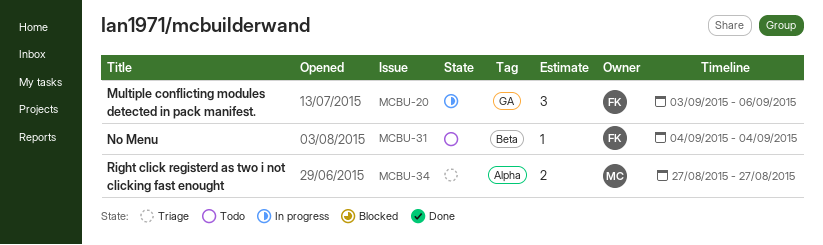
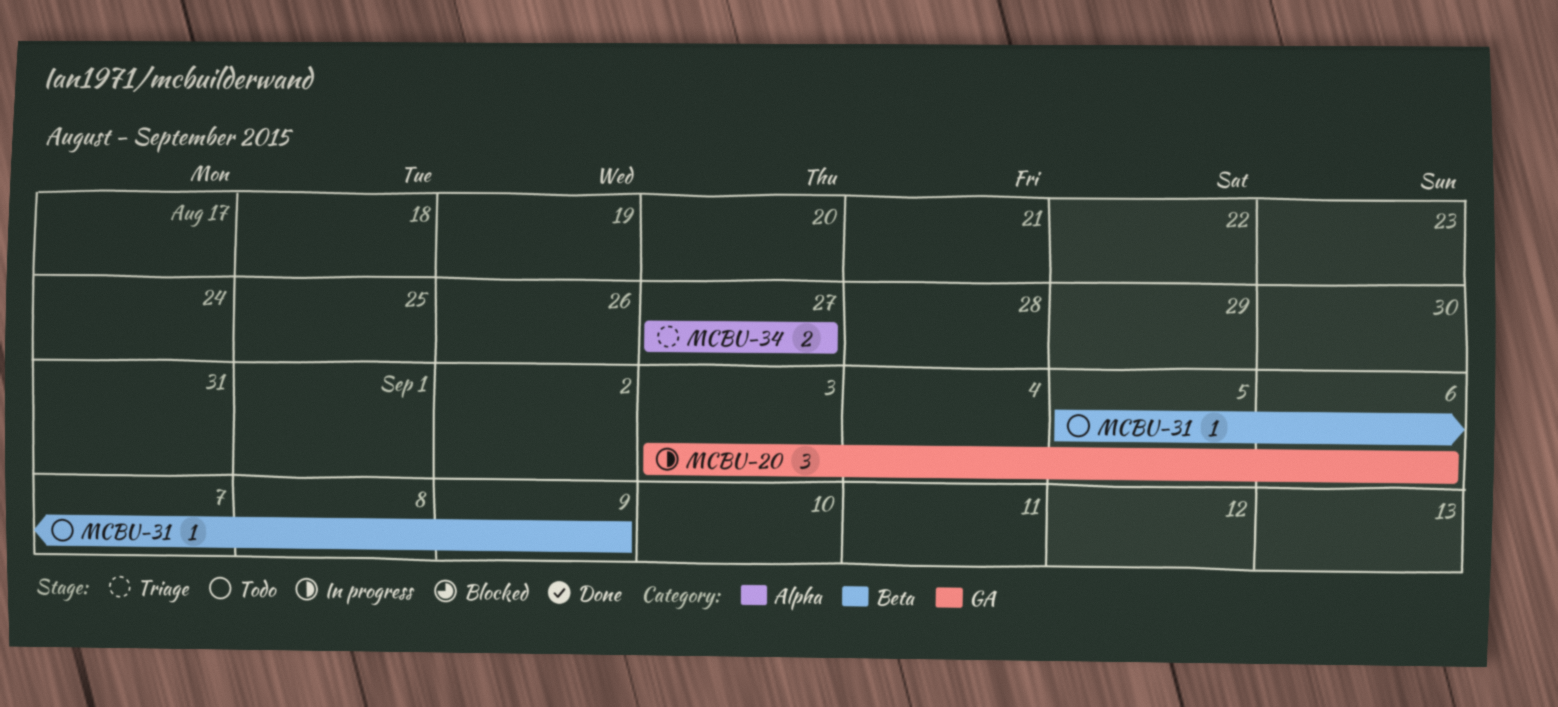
MCBU-31, start: Sep 4 -> Sep 5
MCBU-31, due: Sep 4 -> Sep 9

